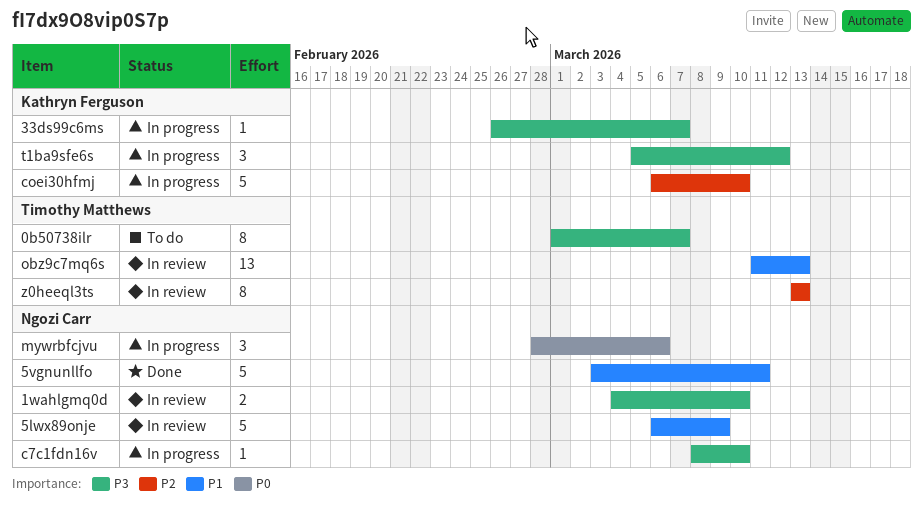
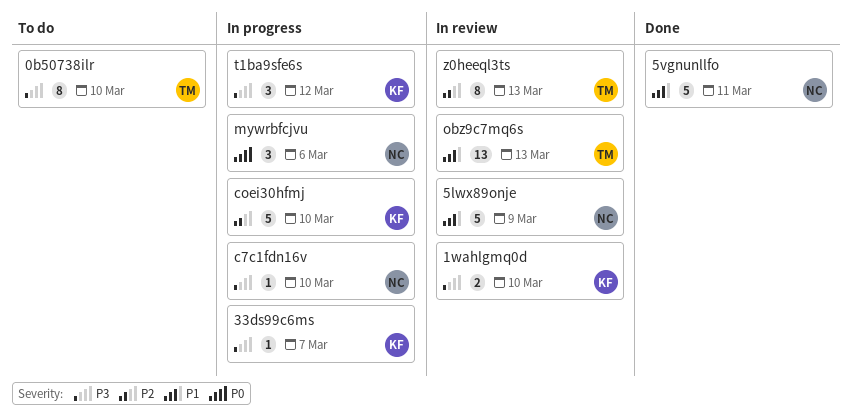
0b50738ilr, due: Mar 7 -> Mar 10
1wahlgmq0d, owner: Ngozi Carr -> Kathryn Ferguson

